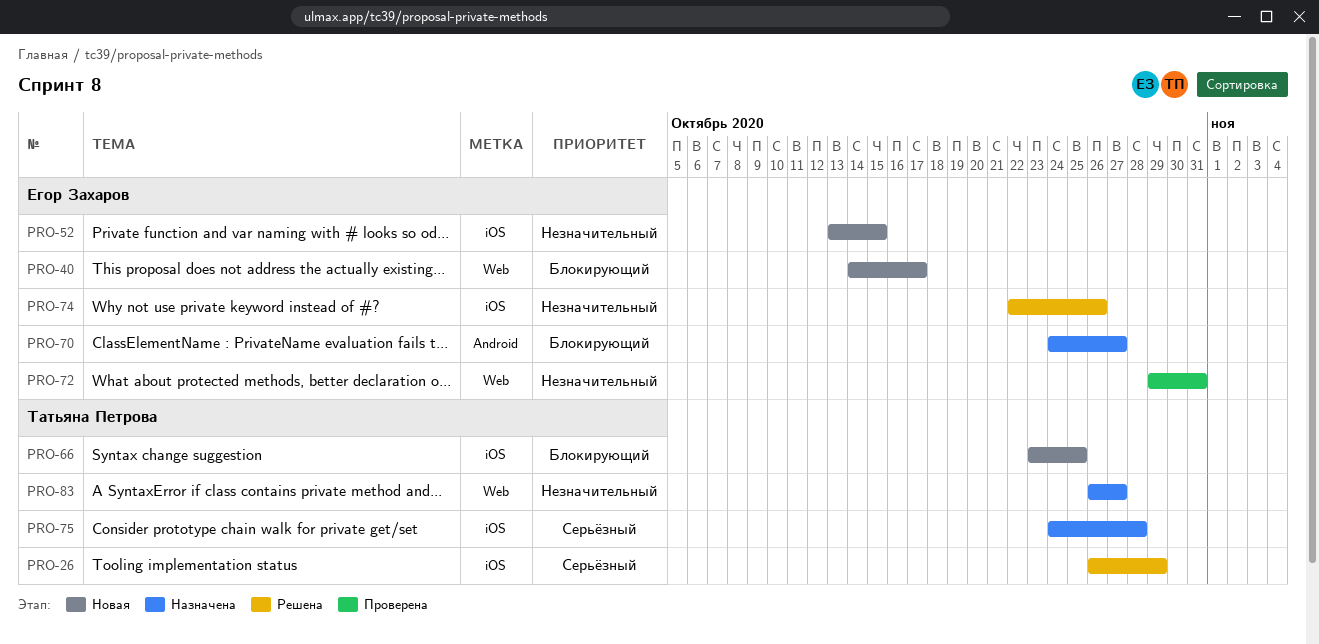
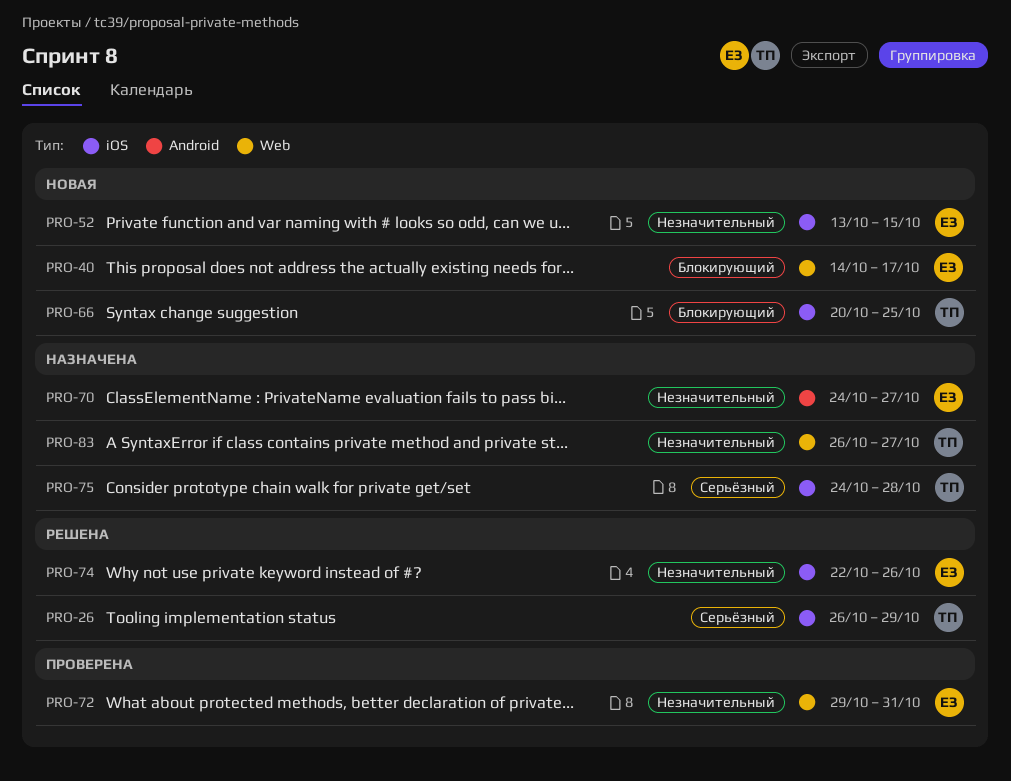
PRO-66, start: Oct 23 -> Oct 20
PRO-70, priority: Блокирующий -> Незначительный

